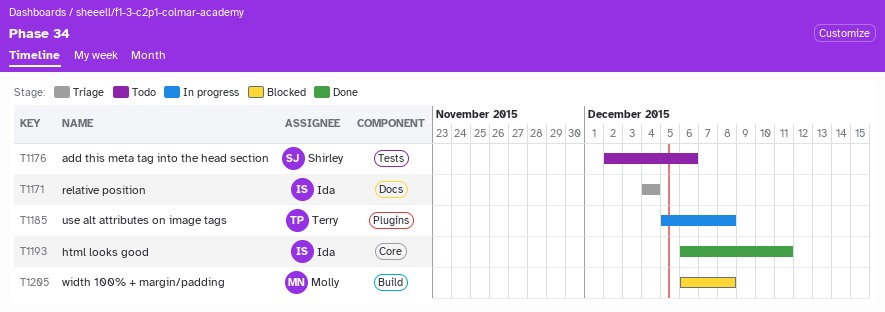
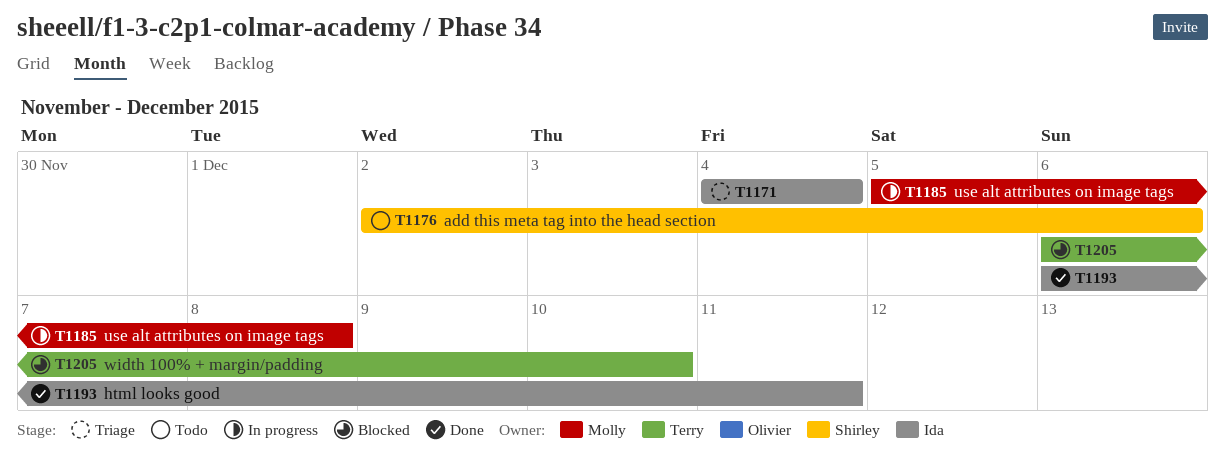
T1185, owner: Terry -> Molly
T1205, owner: Molly -> Terry
T1205, due: Dec 8 -> Dec 10

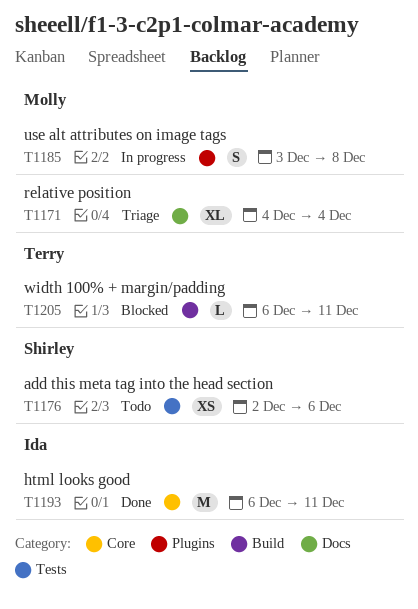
T1171, owner: Ida -> Molly
T1185, start: Dec 5 -> Dec 3
T1205, due: Dec 10 -> Dec 11

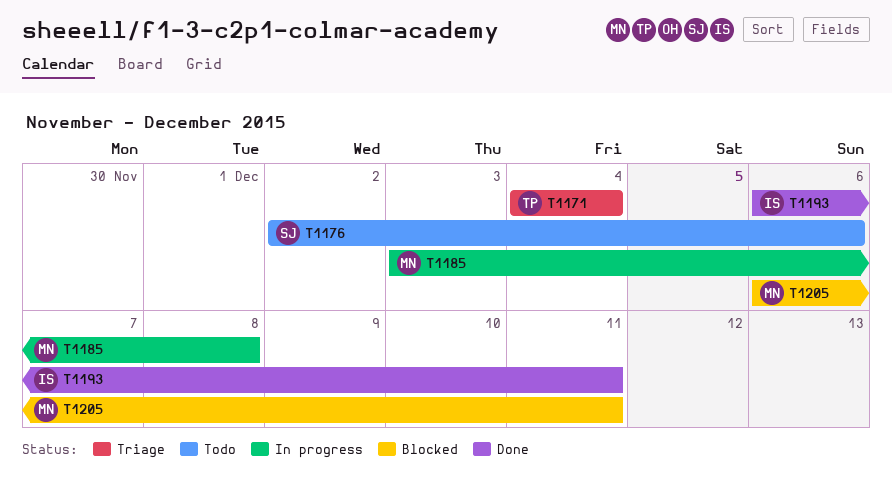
T1171, owner: Molly -> Terry
T1205, owner: Terry -> Molly

